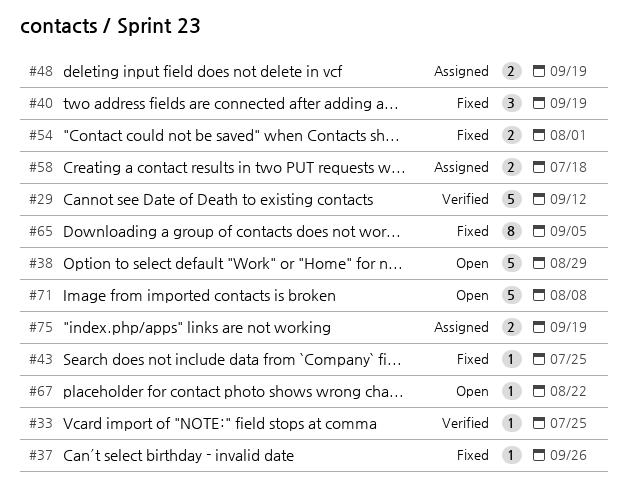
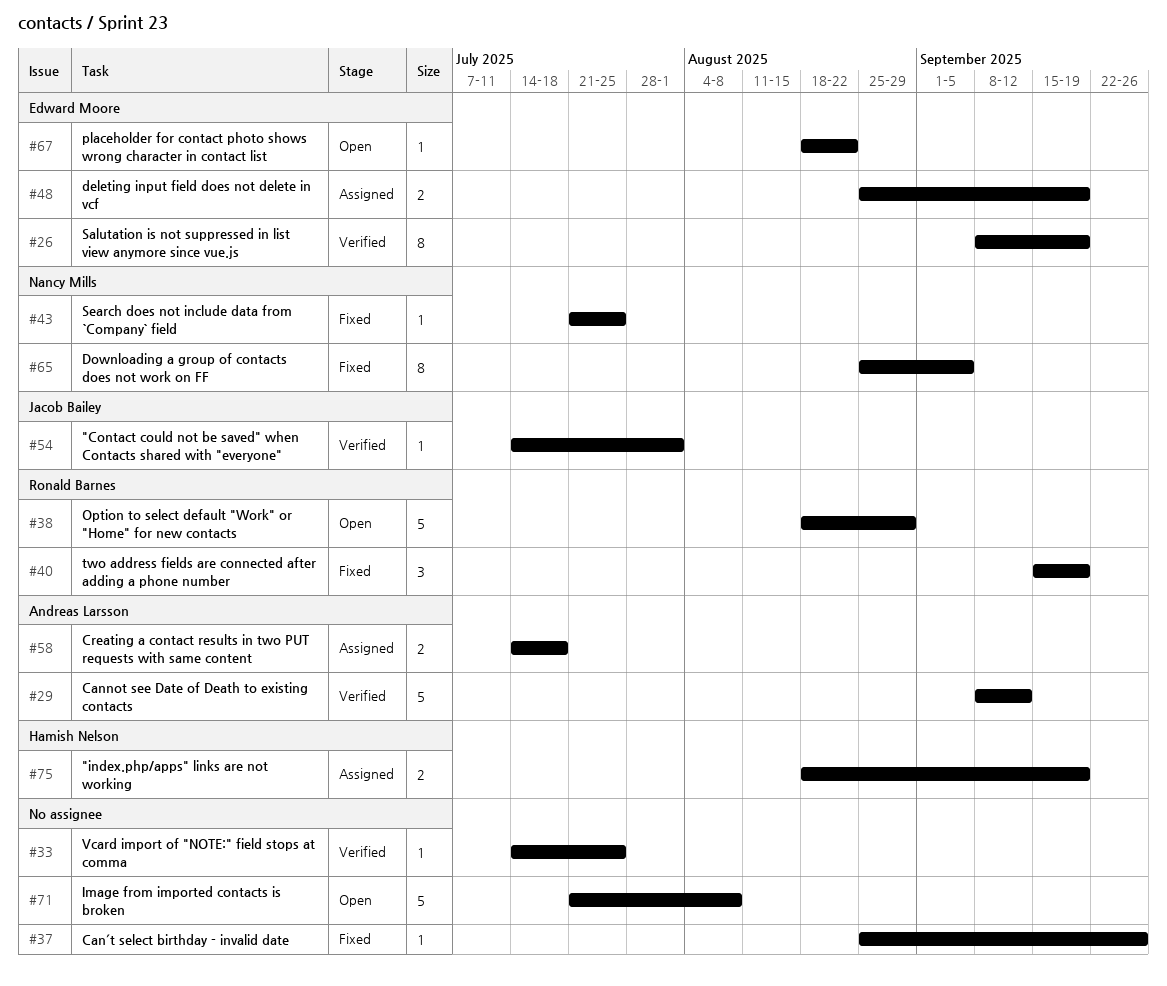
#26: none -> present
#54, status: Fixed -> Verified
#54, estimate: 2 -> 1

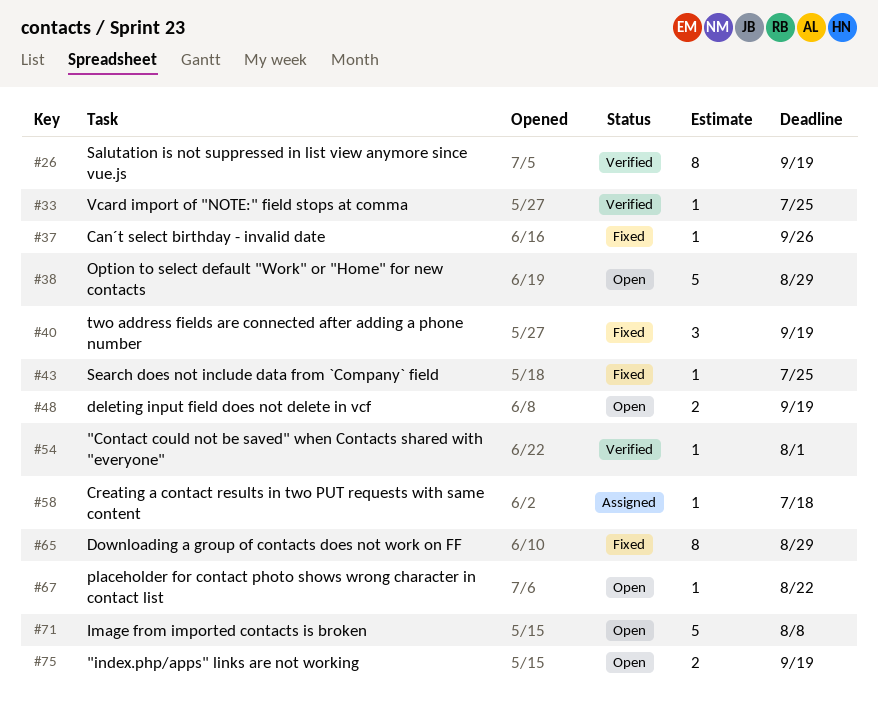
#29: present -> none
#48, status: Assigned -> Open
#58, estimate: 2 -> 1
#65, due: Sep 5 -> Aug 29
#75, status: Assigned -> Open

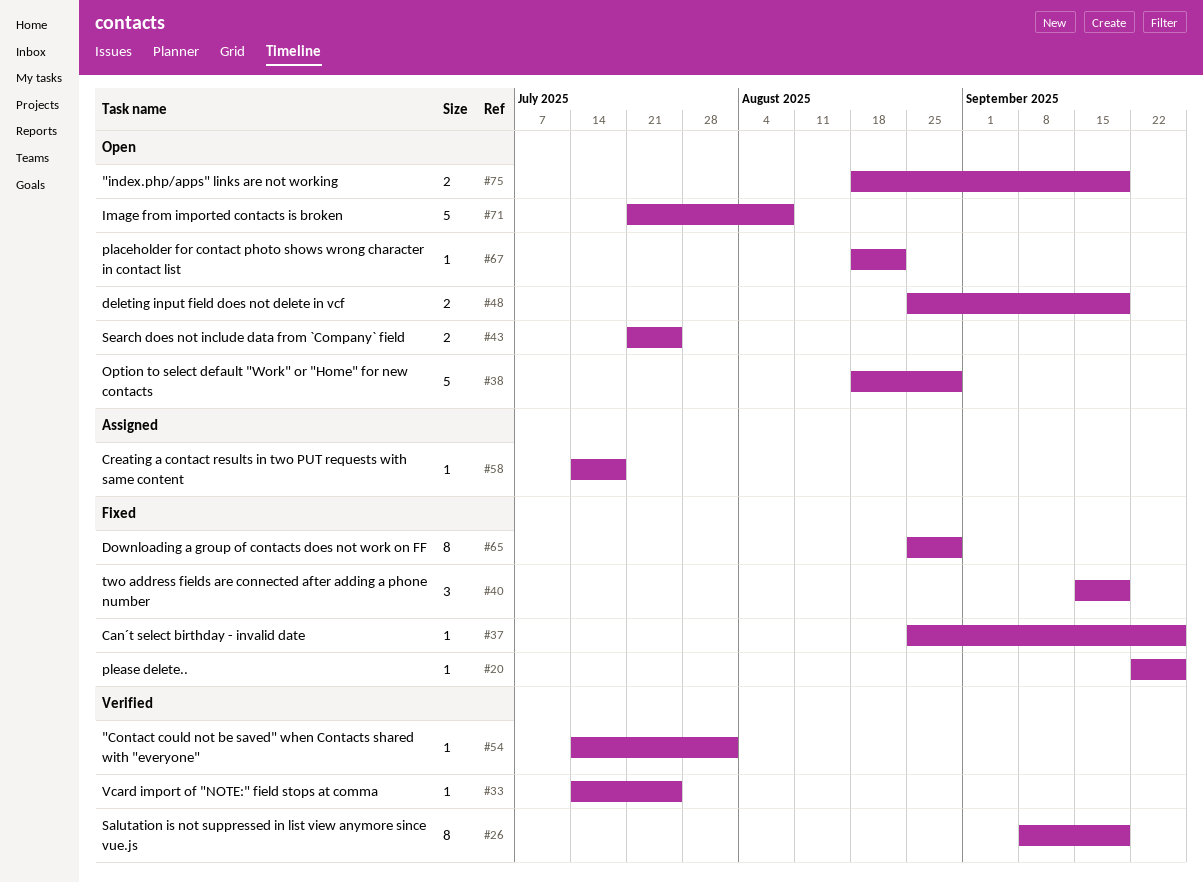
#20: none -> present
#43, status: Fixed -> Open
#43, estimate: 1 -> 2

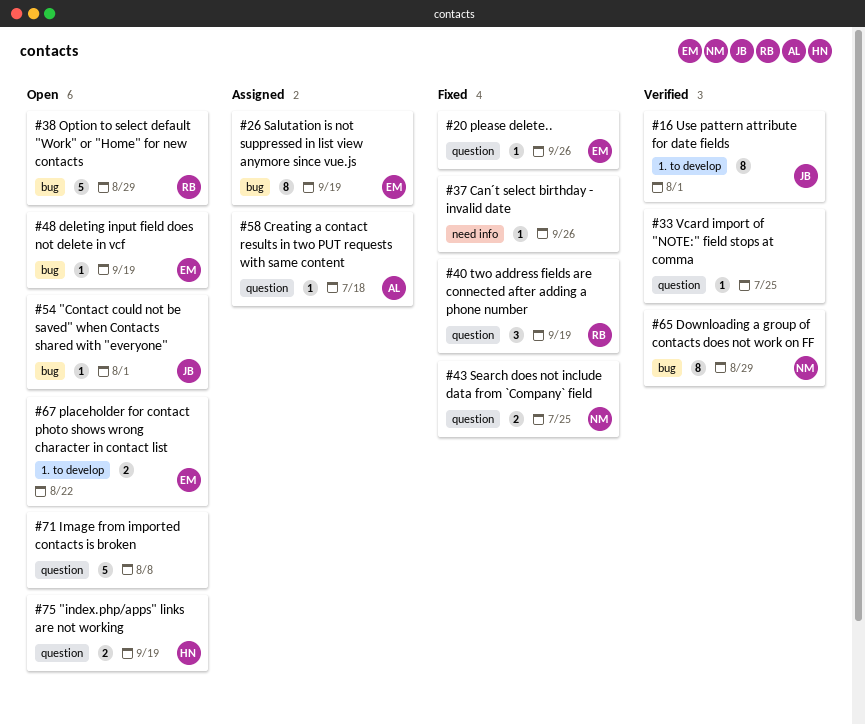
#16: none -> present
#26, status: Verified -> Assigned
#43, status: Open -> Fixed
#48, estimate: 2 -> 1
#54, status: Verified -> Open
#65, status: Fixed -> Verified
#67, estimate: 1 -> 2

